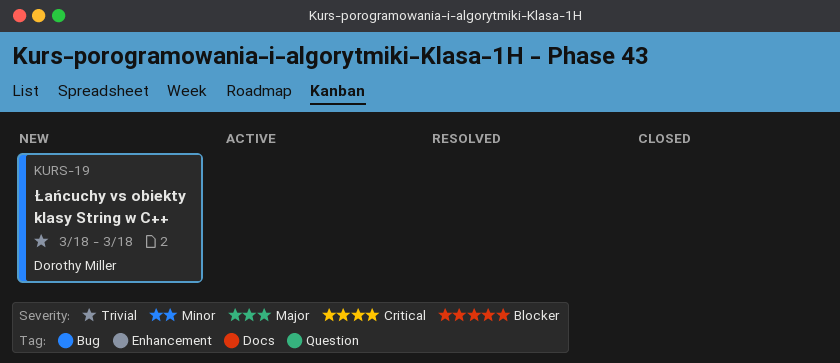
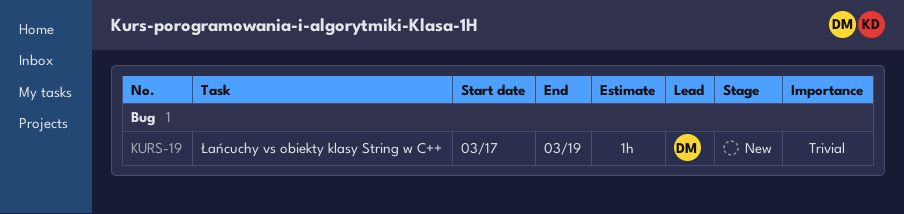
KURS-19, start: Mar 18 -> Mar 17
KURS-19, due: Mar 18 -> Mar 19

